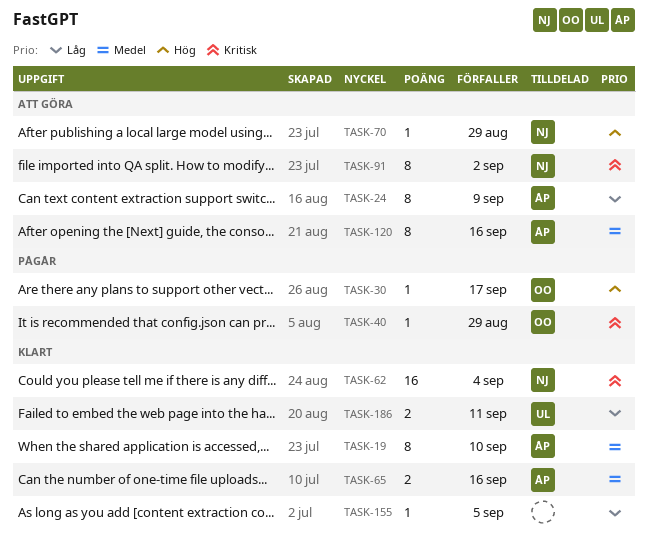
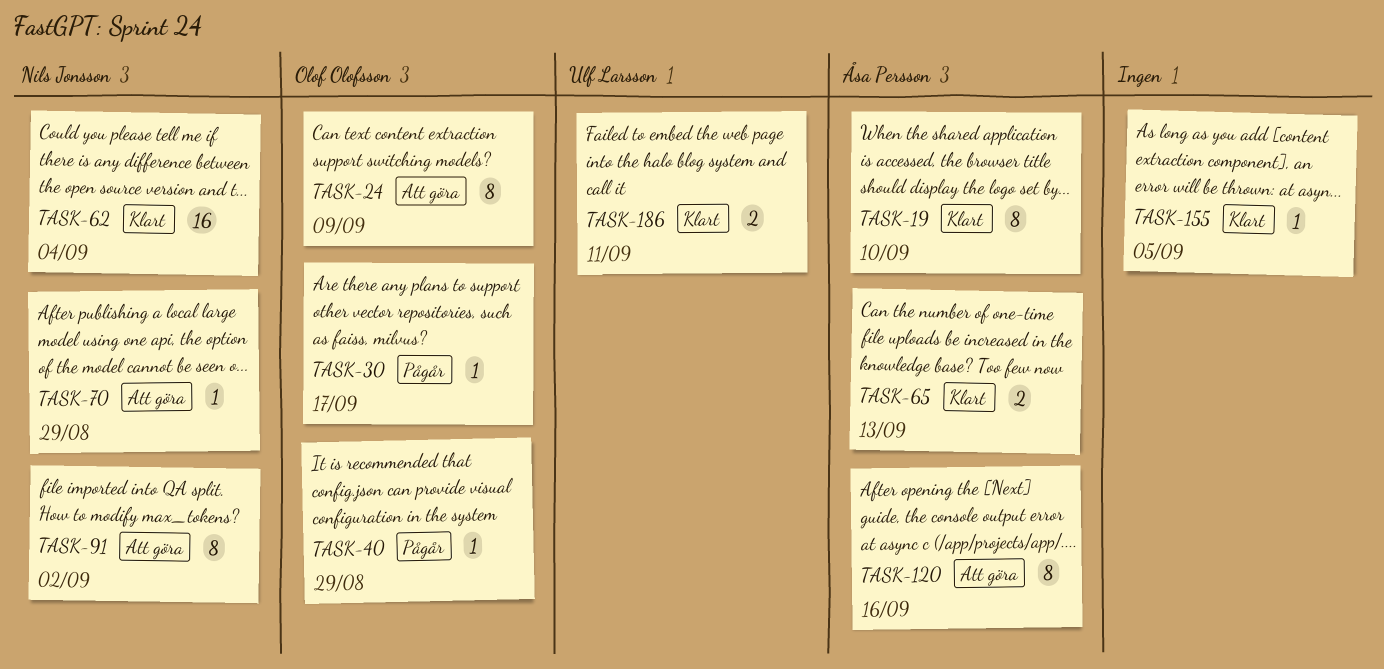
TASK-24, owner: Åsa Persson -> Olof Olofsson
TASK-65, due: Sep 16 -> Sep 13

